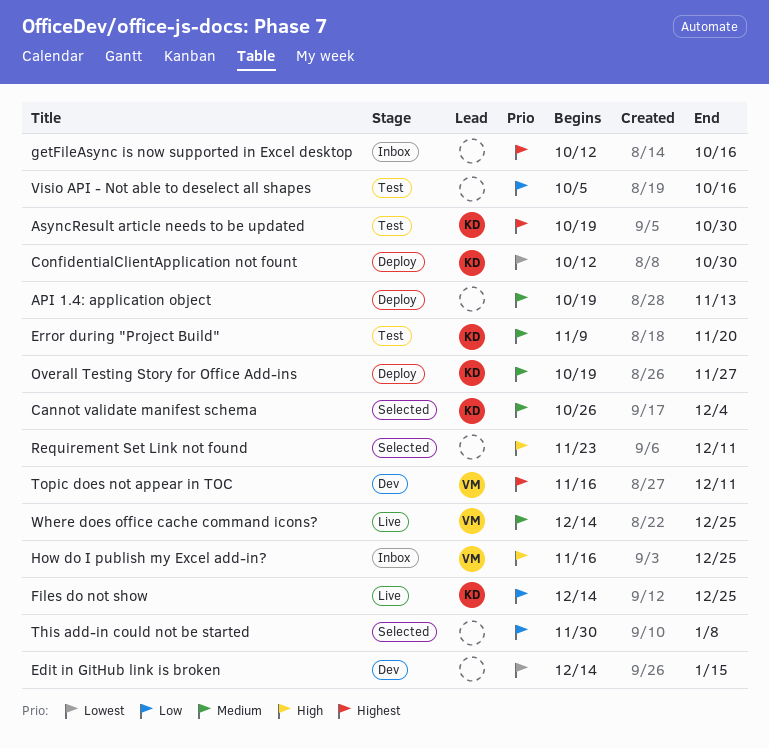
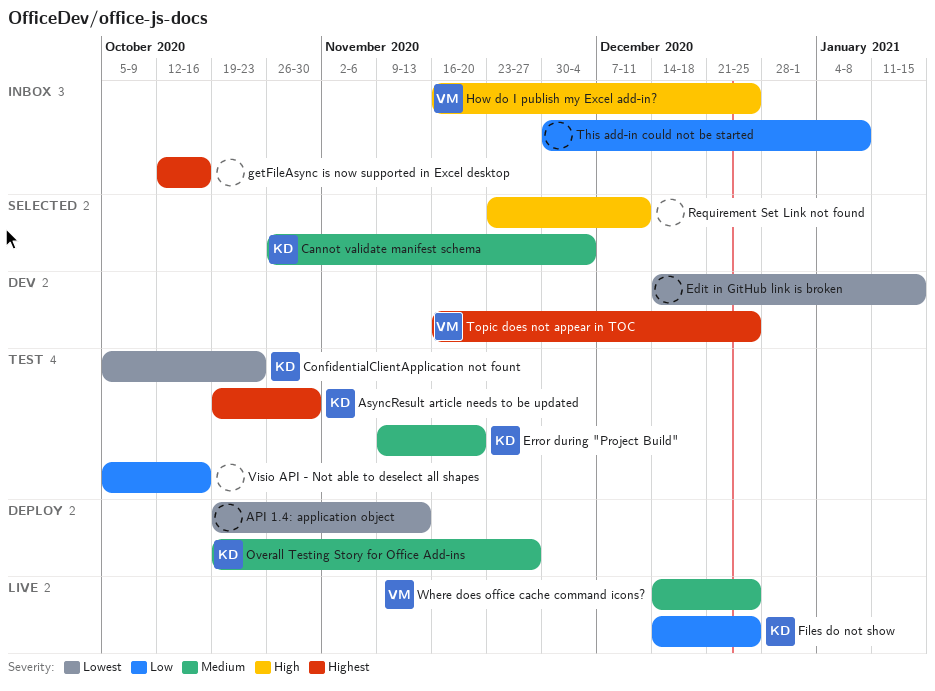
API 1.4: application object, priority: Medium -> Lowest
ConfidentialClientApplication not fount, status: Deploy -> Test
ConfidentialClientApplication not fount, start: Oct 12 -> Oct 5
ConfidentialClientApplication not fount, due: Oct 30 -> Oct 23
This add-in could not be started, status: Selected -> Inbox
Topic does not appear in TOC, due: Dec 11 -> Dec 25

